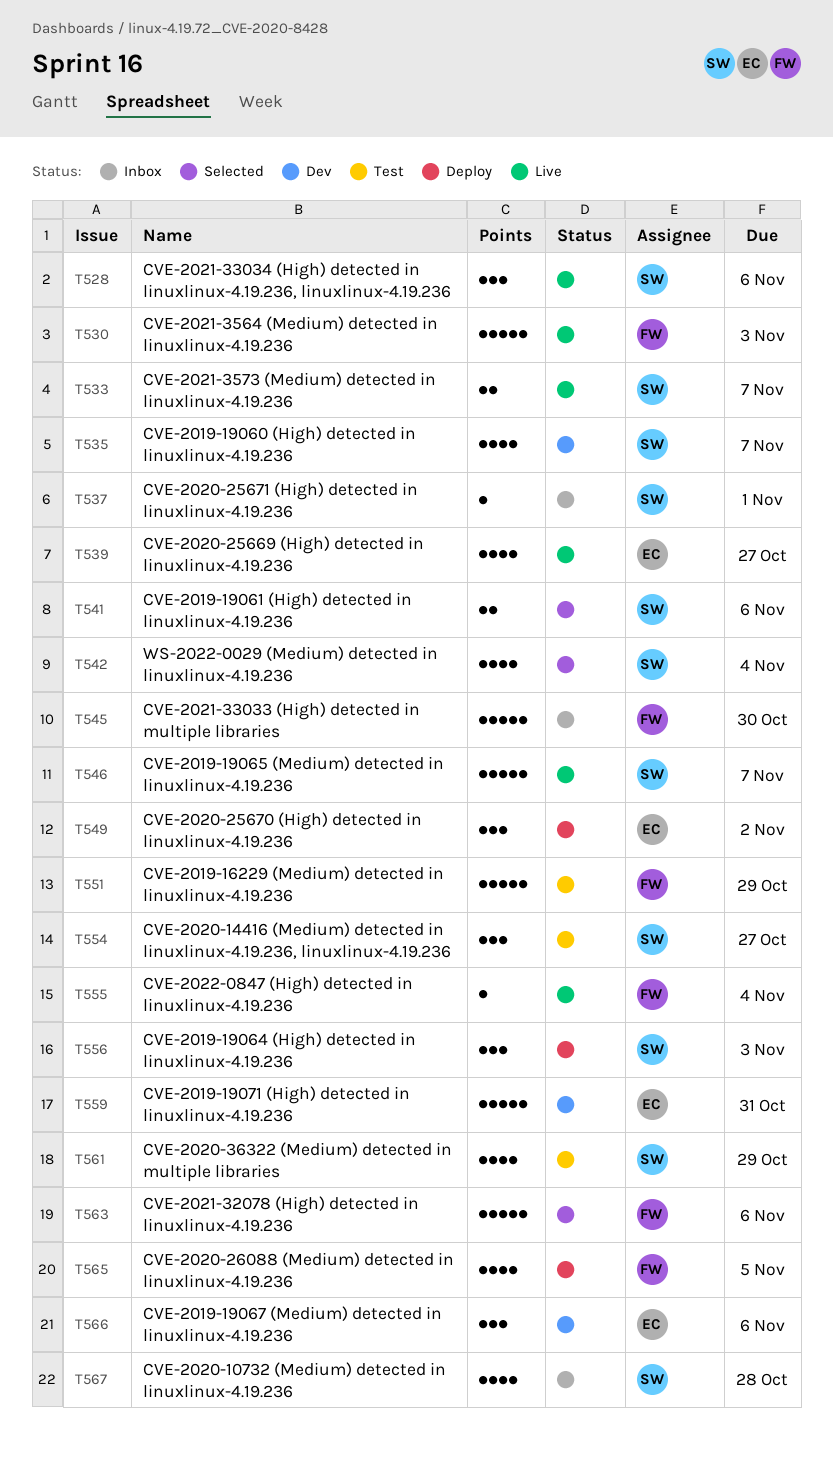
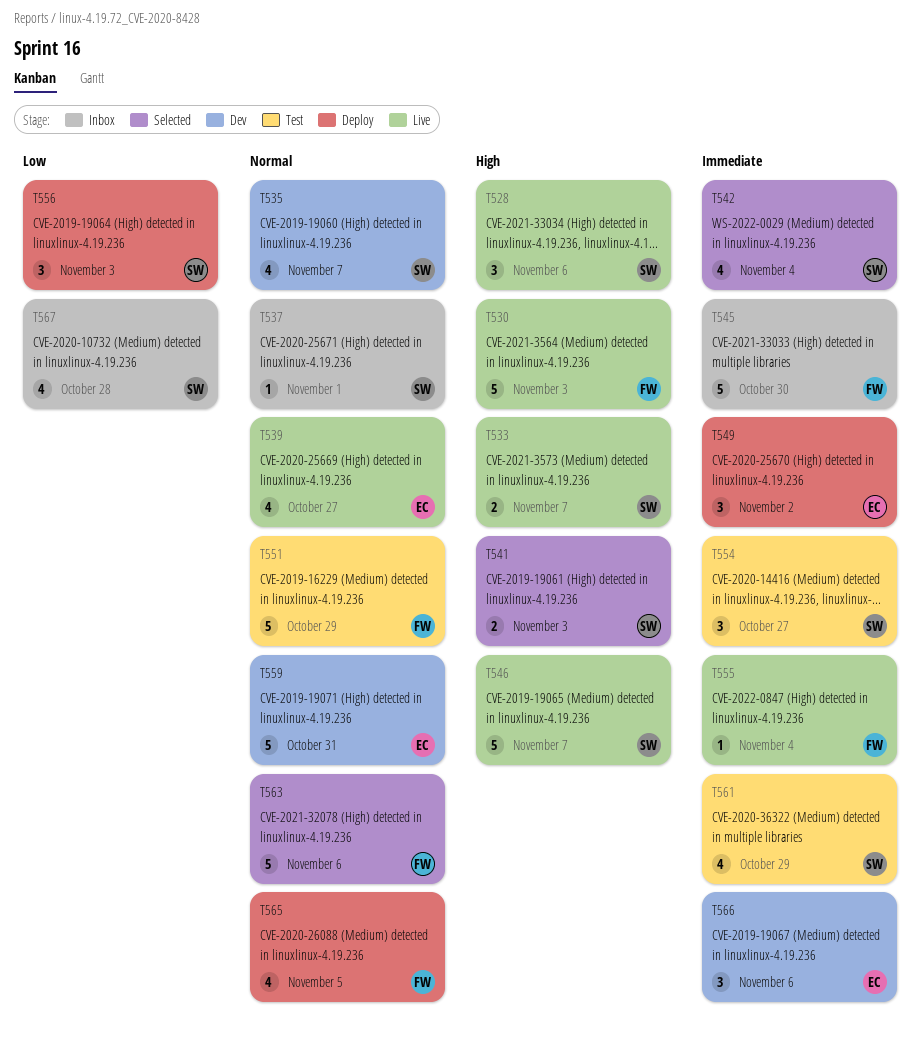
T541, due: Nov 6 -> Nov 3

